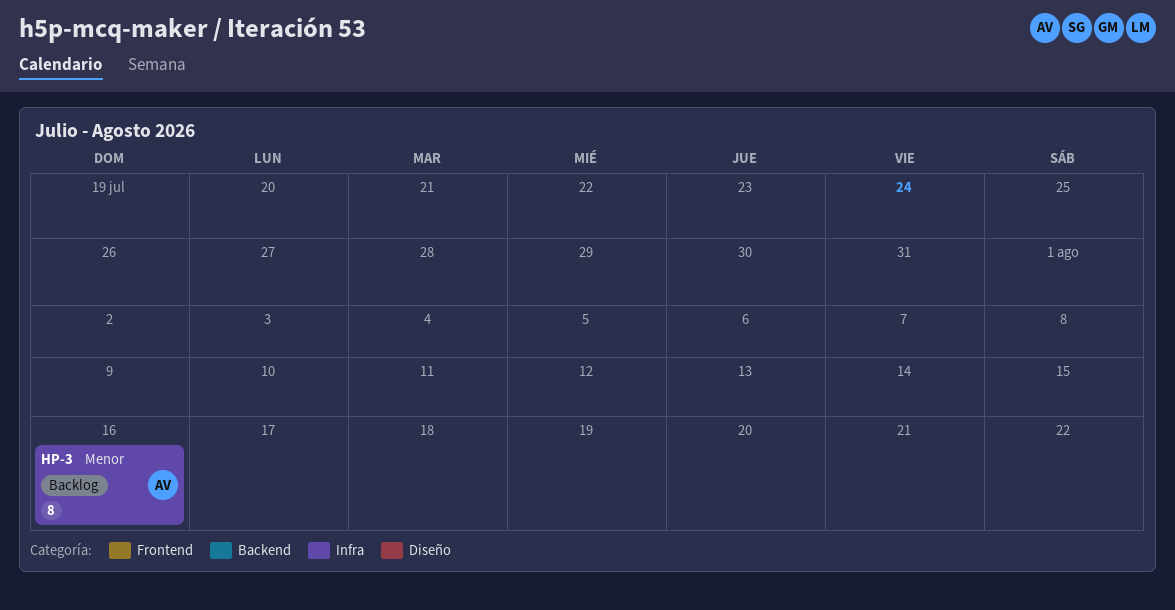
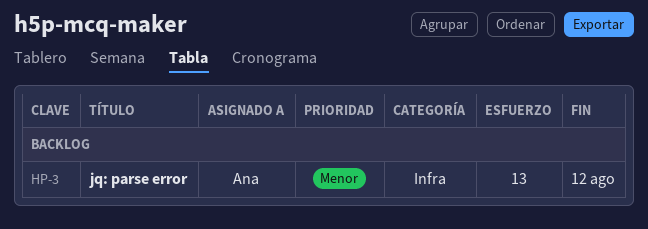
HP-3, estimate: 8 -> 13
HP-3, due: Aug 16 -> Aug 12

